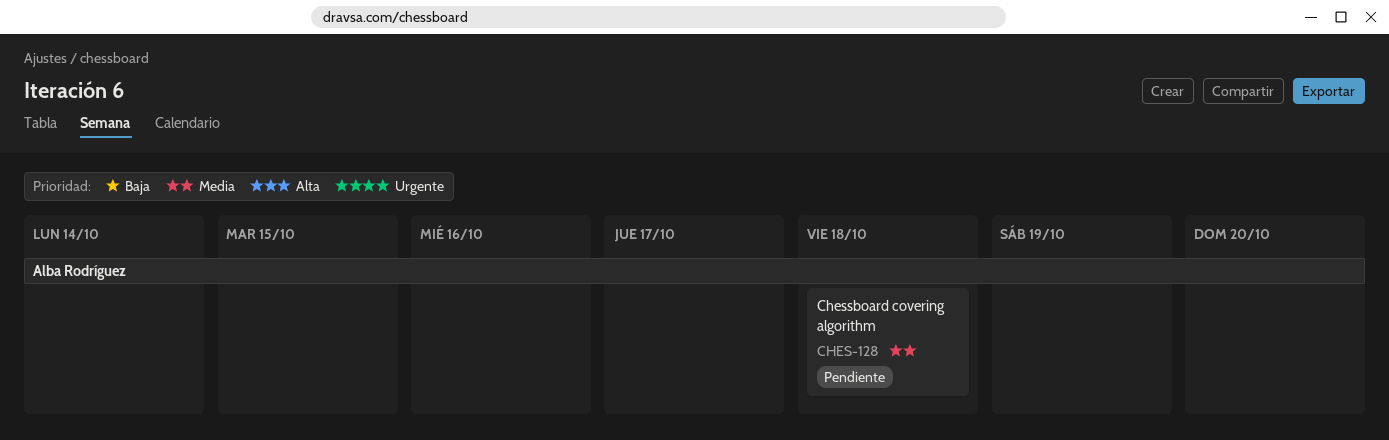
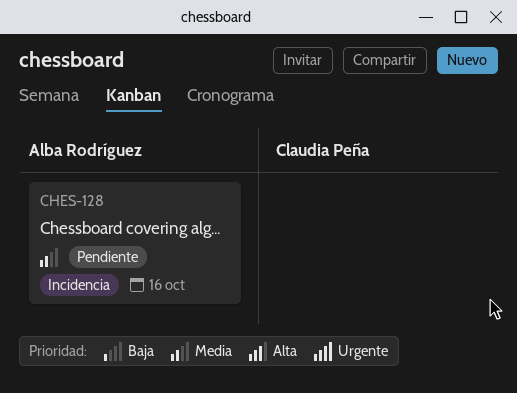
CHES-128, due: Oct 18 -> Oct 16

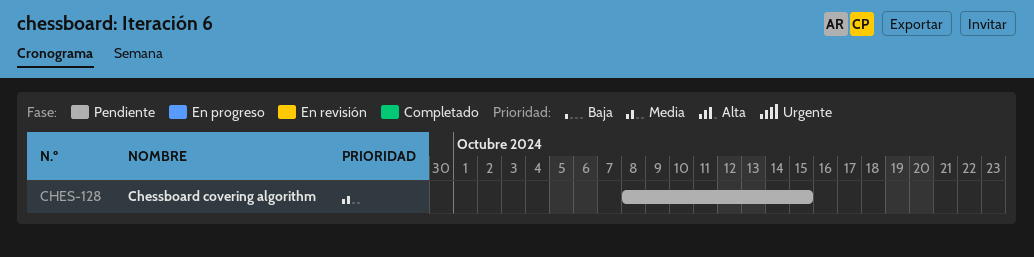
CHES-128, due: Oct 16 -> Oct 15

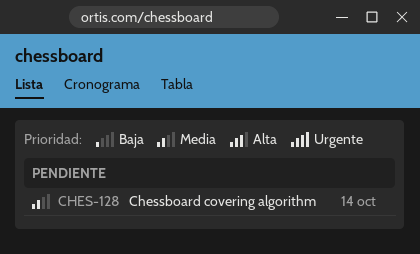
CHES-128, due: Oct 15 -> Oct 14

